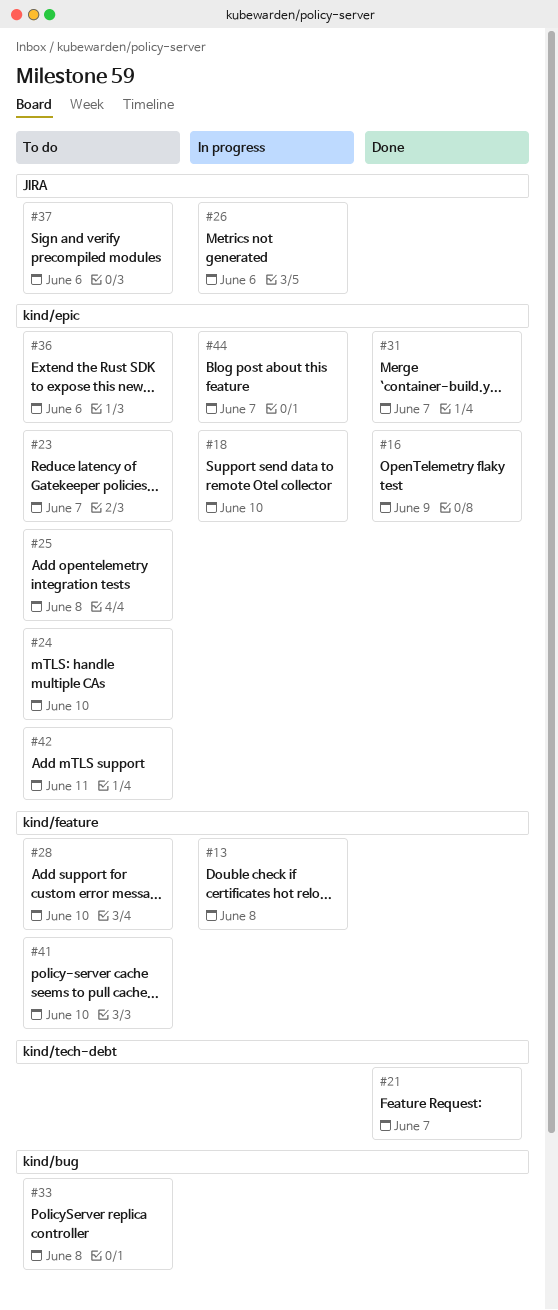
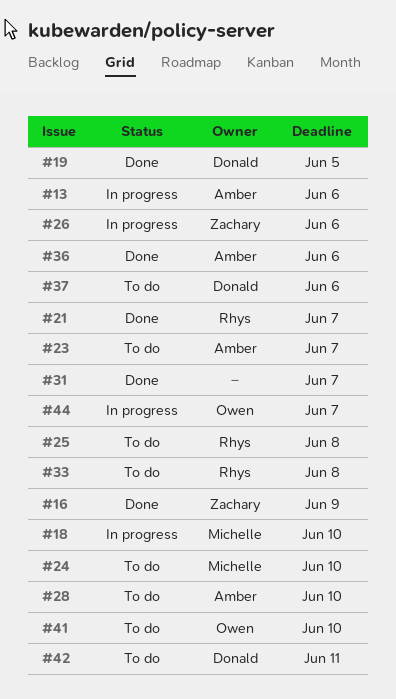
#13, due: Jun 8 -> Jun 6
#19: none -> present
#36, status: To do -> Done

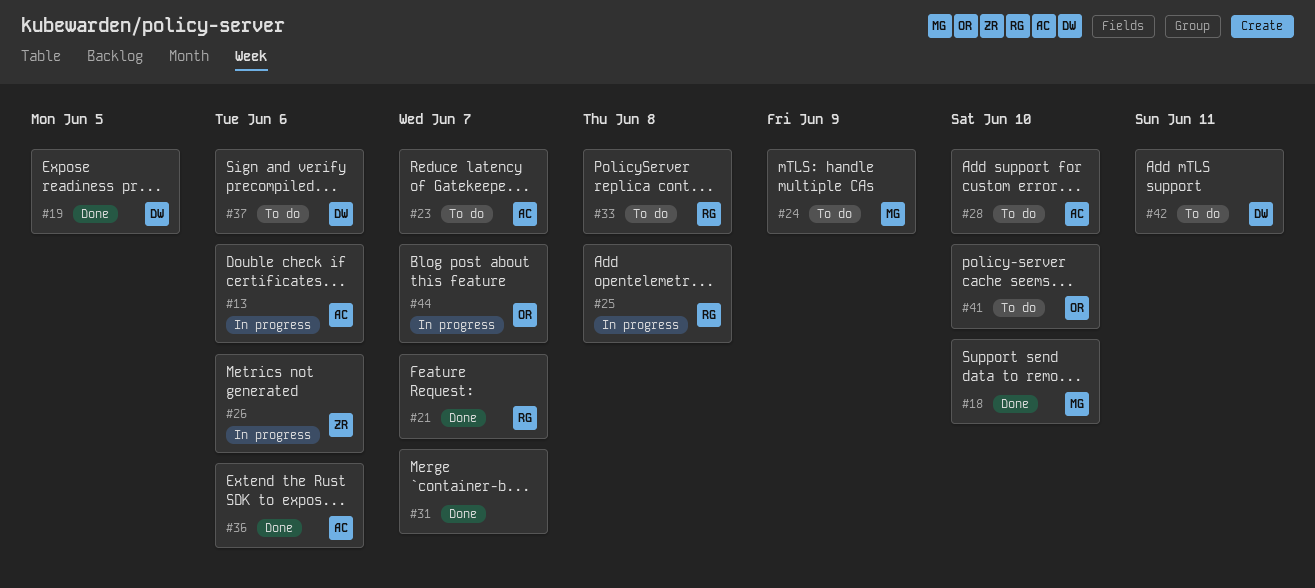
#16: present -> none
#18, status: In progress -> Done
#24, due: Jun 10 -> Jun 9
#25, status: To do -> In progress

